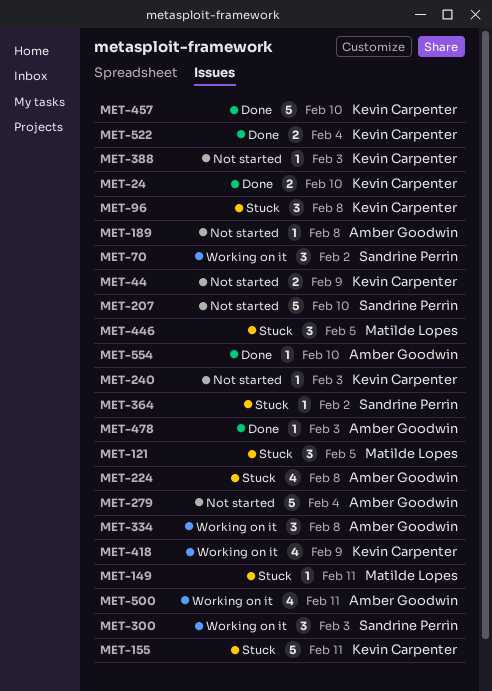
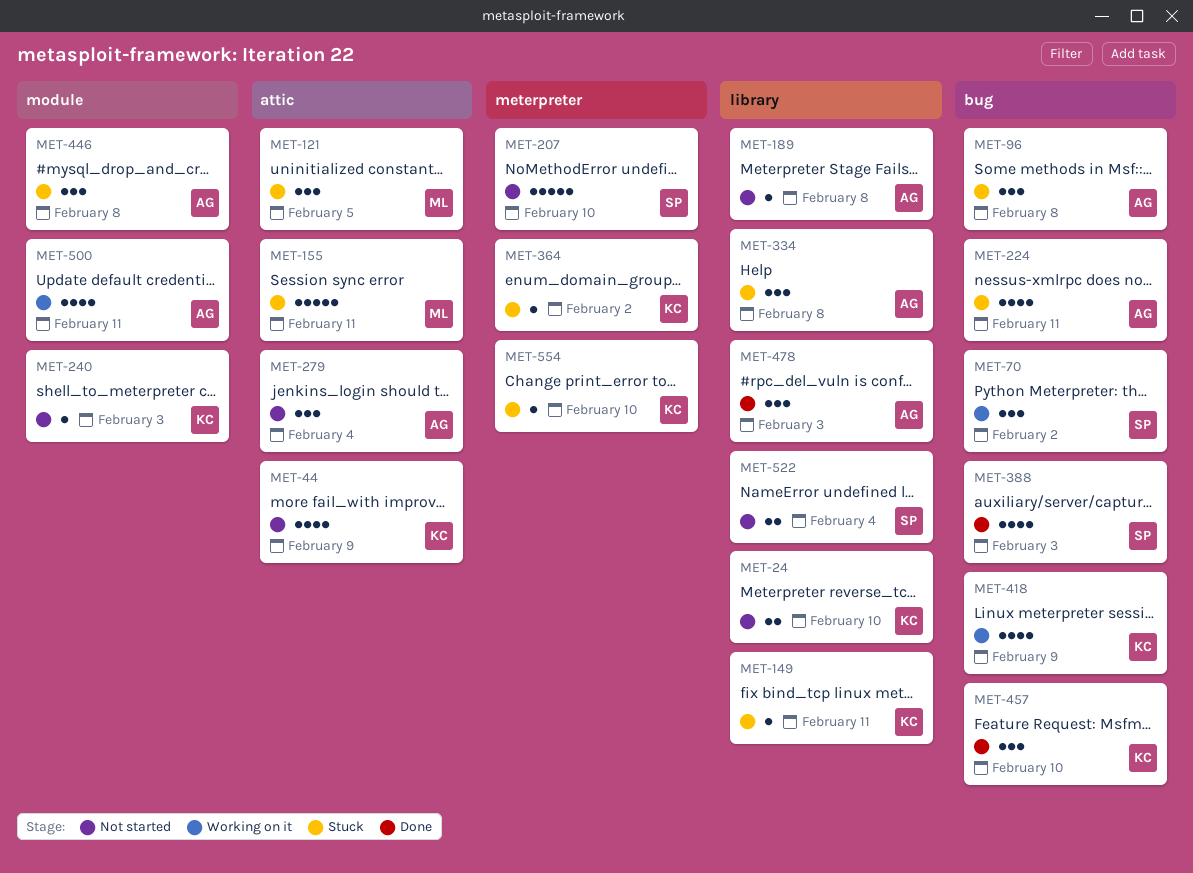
MET-24, status: Done -> Not started
MET-44, estimate: 2 -> 4
MET-96, owner: Kevin Carpenter -> Amber Goodwin
MET-149, owner: Matilde Lopes -> Kevin Carpenter
MET-155, owner: Kevin Carpenter -> Matilde Lopes
MET-224, due: Feb 8 -> Feb 11
MET-279, estimate: 5 -> 3
MET-300: present -> none
MET-334, status: Working on it -> Stuck
MET-364, owner: Sandrine Perrin -> Kevin Carpenter
MET-388, status: Not started -> Done
MET-388, owner: Kevin Carpenter -> Sandrine Perrin
MET-388, estimate: 1 -> 4
MET-446, owner: Matilde Lopes -> Amber Goodwin
MET-446, due: Feb 5 -> Feb 8
MET-457, estimate: 5 -> 3
MET-478, estimate: 1 -> 3
MET-522, status: Done -> Not started
MET-522, owner: Kevin Carpenter -> Sandrine Perrin
MET-554, status: Done -> Stuck
MET-554, owner: Amber Goodwin -> Kevin Carpenter

